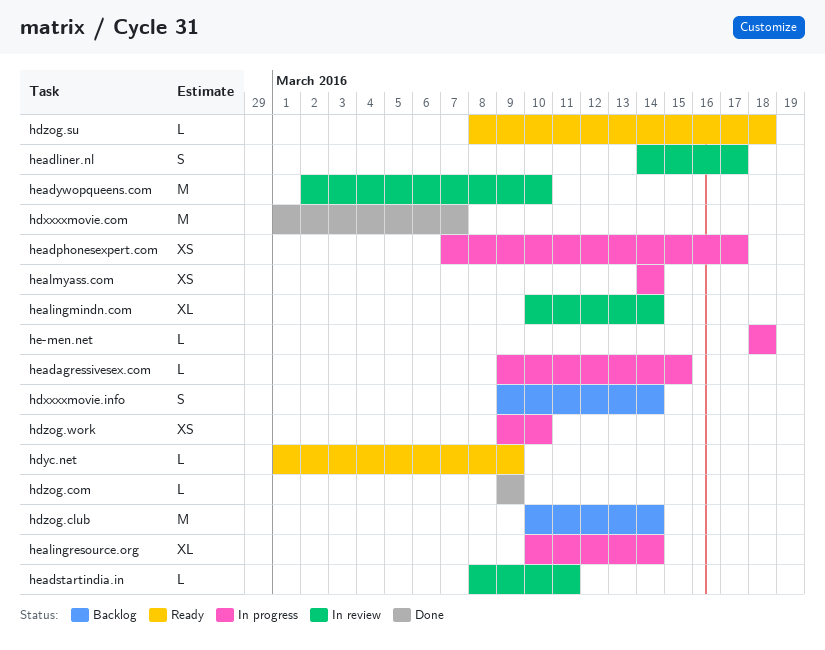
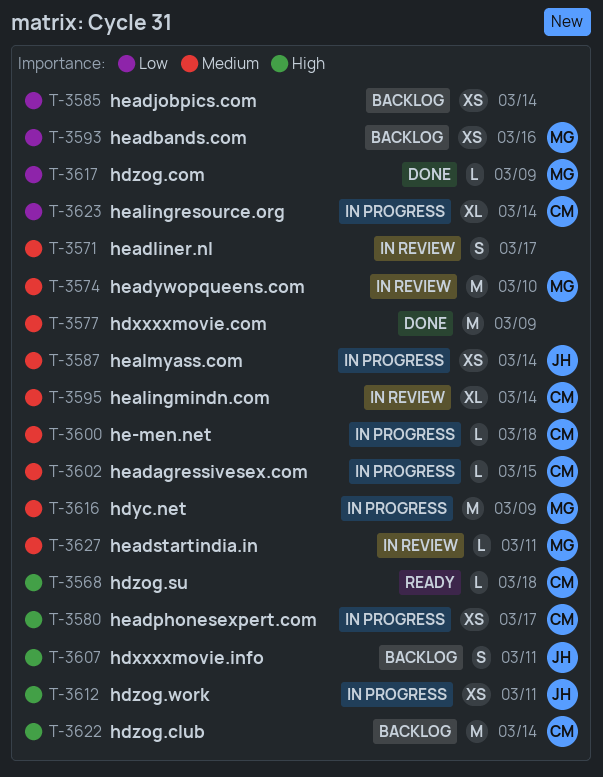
hdxxxxmovie.com, due: Mar 7 -> Mar 9
hdxxxxmovie.info, due: Mar 14 -> Mar 11
hdyc.net, status: Ready -> In progress
hdyc.net, estimate: L -> M
hdzog.work, due: Mar 10 -> Mar 11
headbands.com: none -> present
headjobpics.com: none -> present

